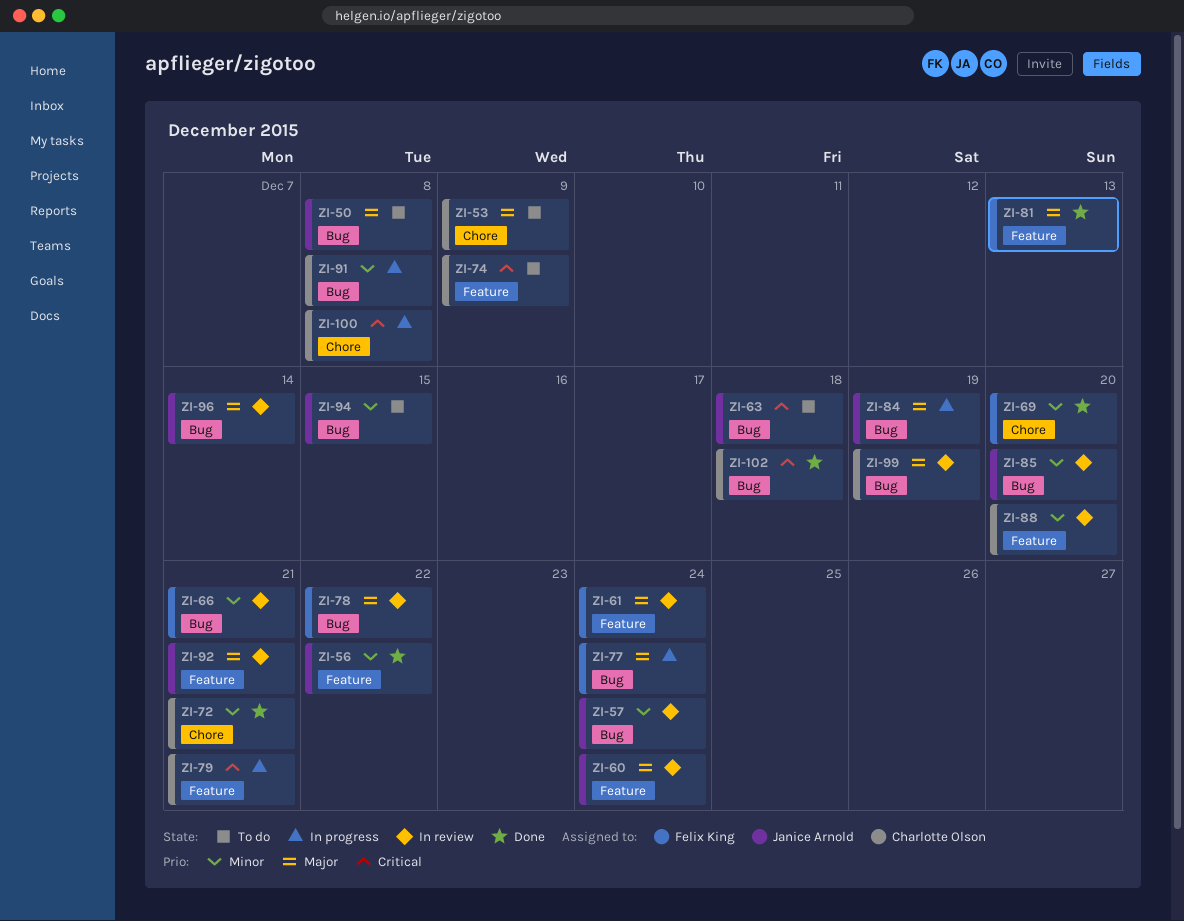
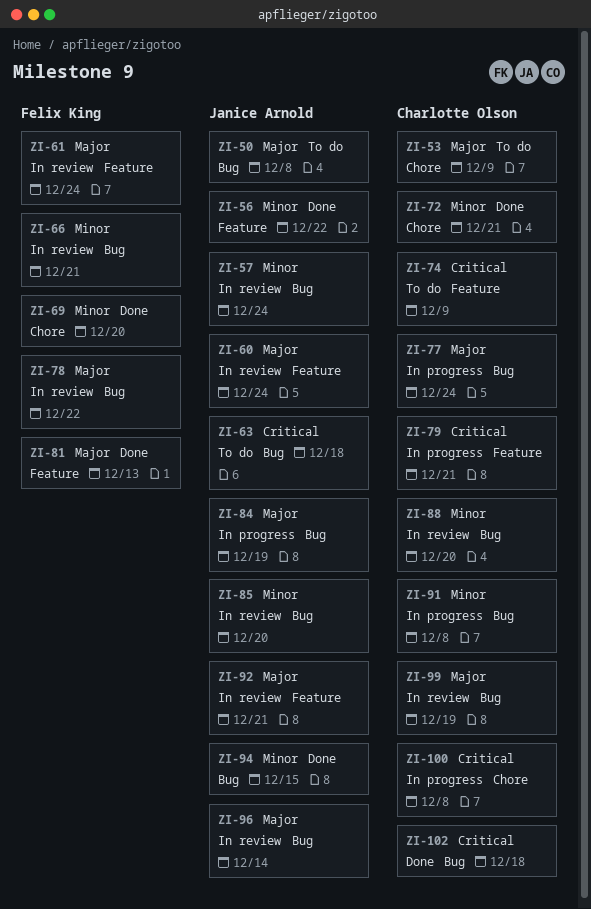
ZI-77, owner: Felix King -> Charlotte Olson
ZI-88, label: Feature -> Bug
ZI-94, status: To do -> Done

